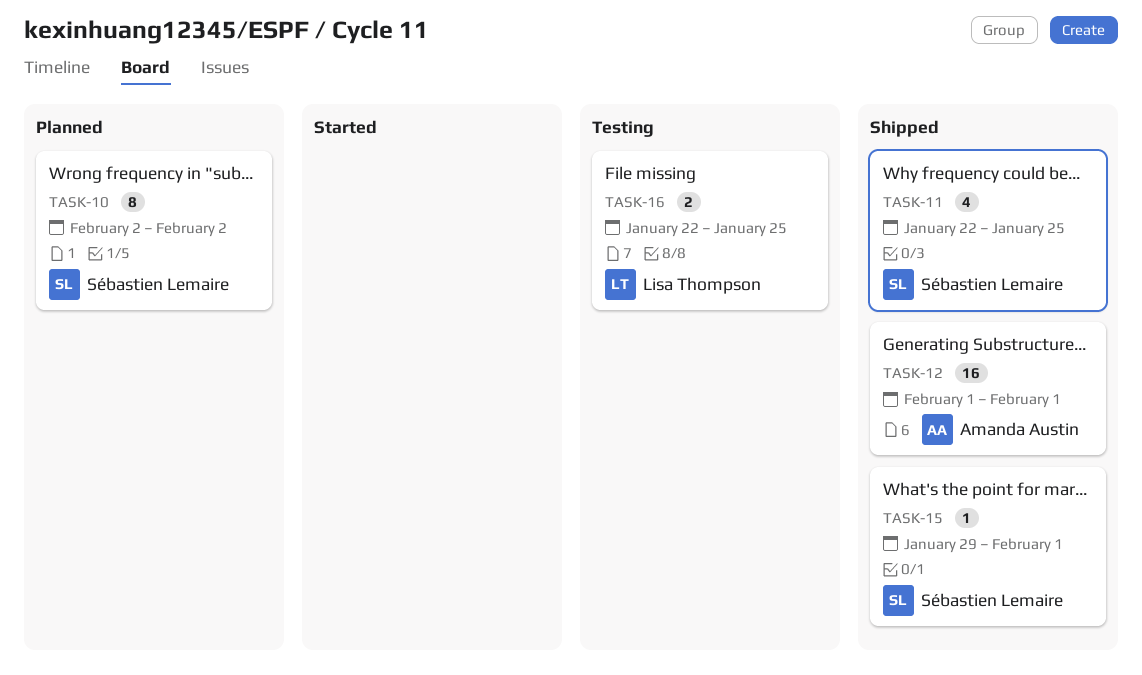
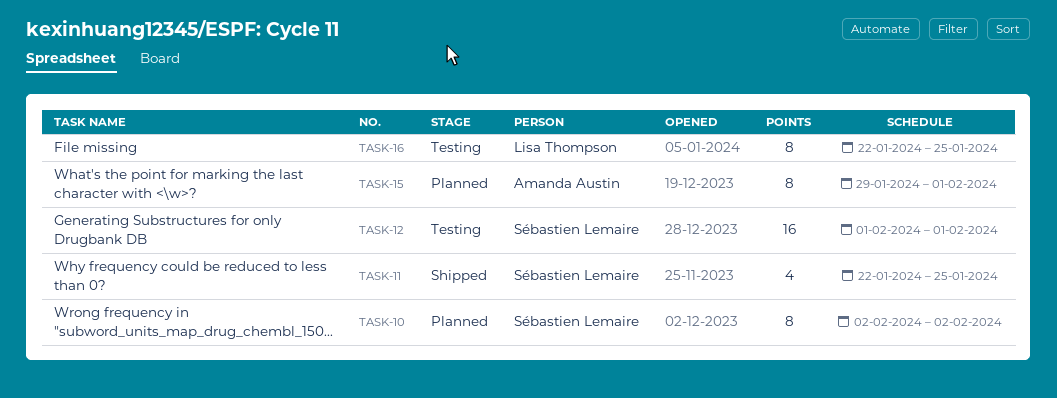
TASK-12, status: Shipped -> Testing
TASK-12, owner: Amanda Austin -> Sébastien Lemaire
TASK-15, status: Shipped -> Planned
TASK-15, owner: Sébastien Lemaire -> Amanda Austin
TASK-15, estimate: 1 -> 8
TASK-16, estimate: 2 -> 8

